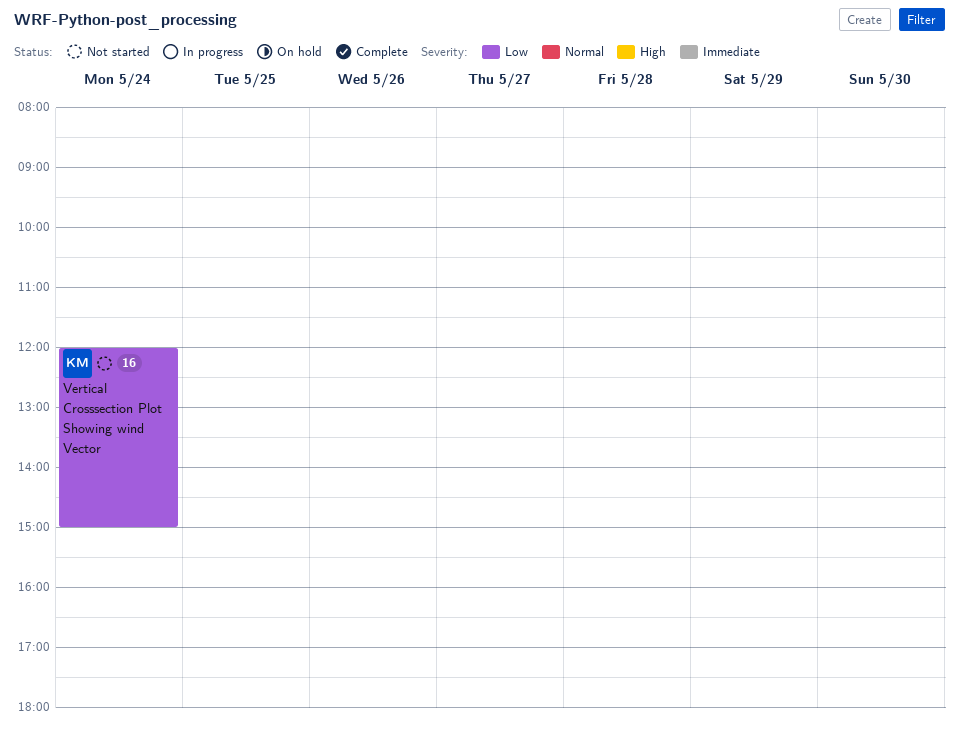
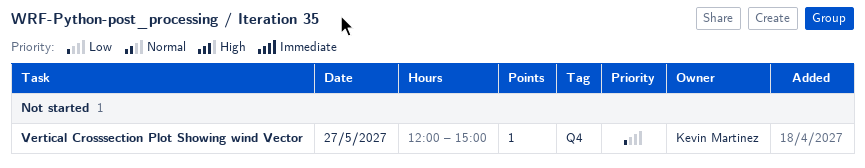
Vertical Crosssection Plot Showing wind Vector, estimate: 16 -> 1
Vertical Crosssection Plot Showing wind Vector, day: May 24 -> May 27

